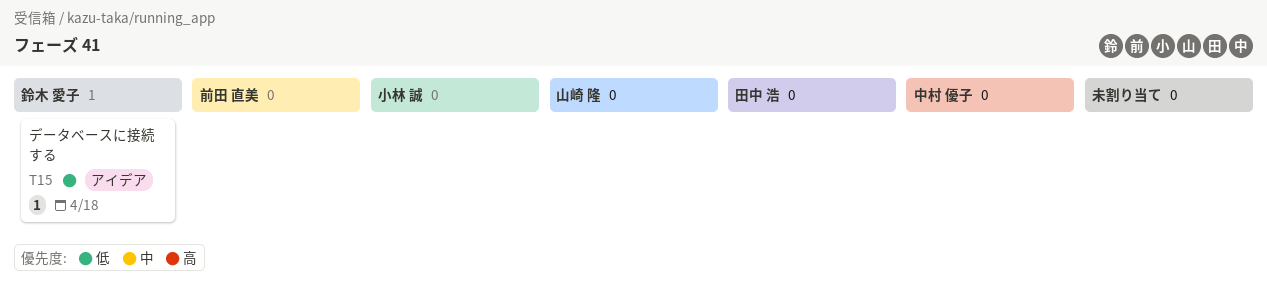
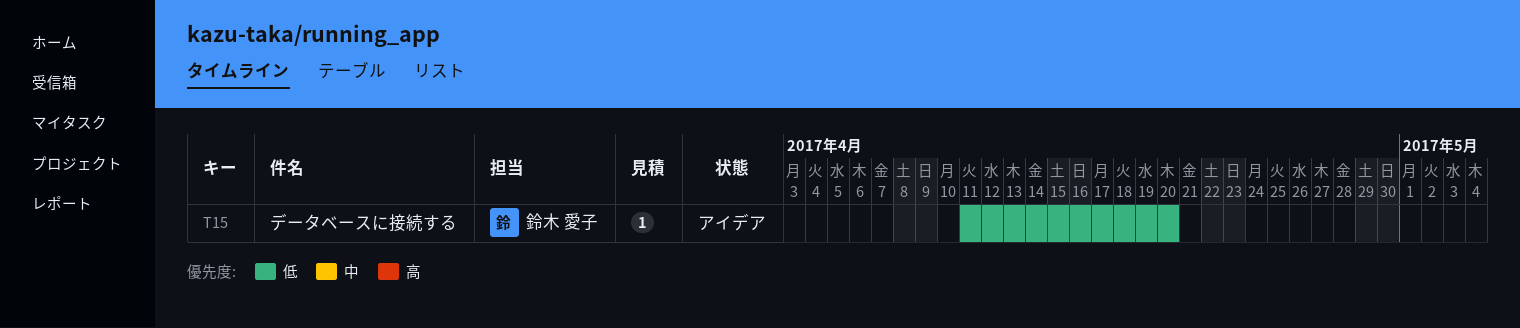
T15, due: Apr 18 -> Apr 20

